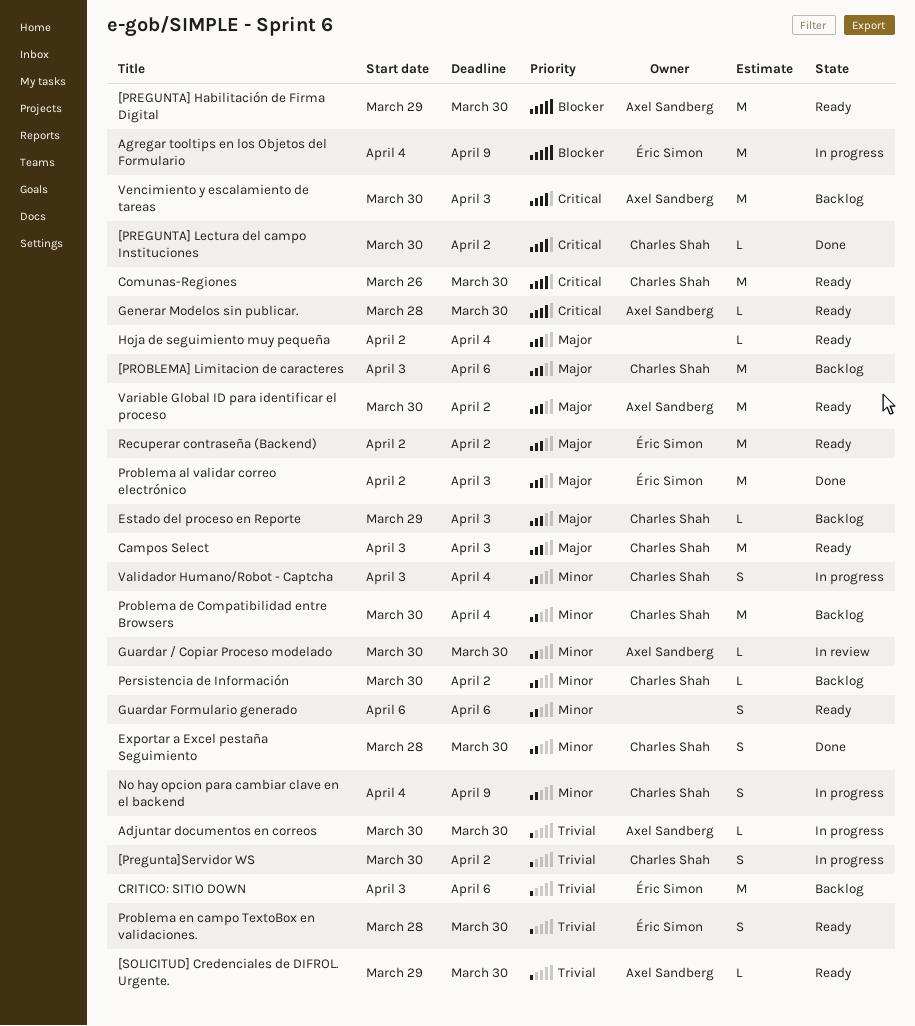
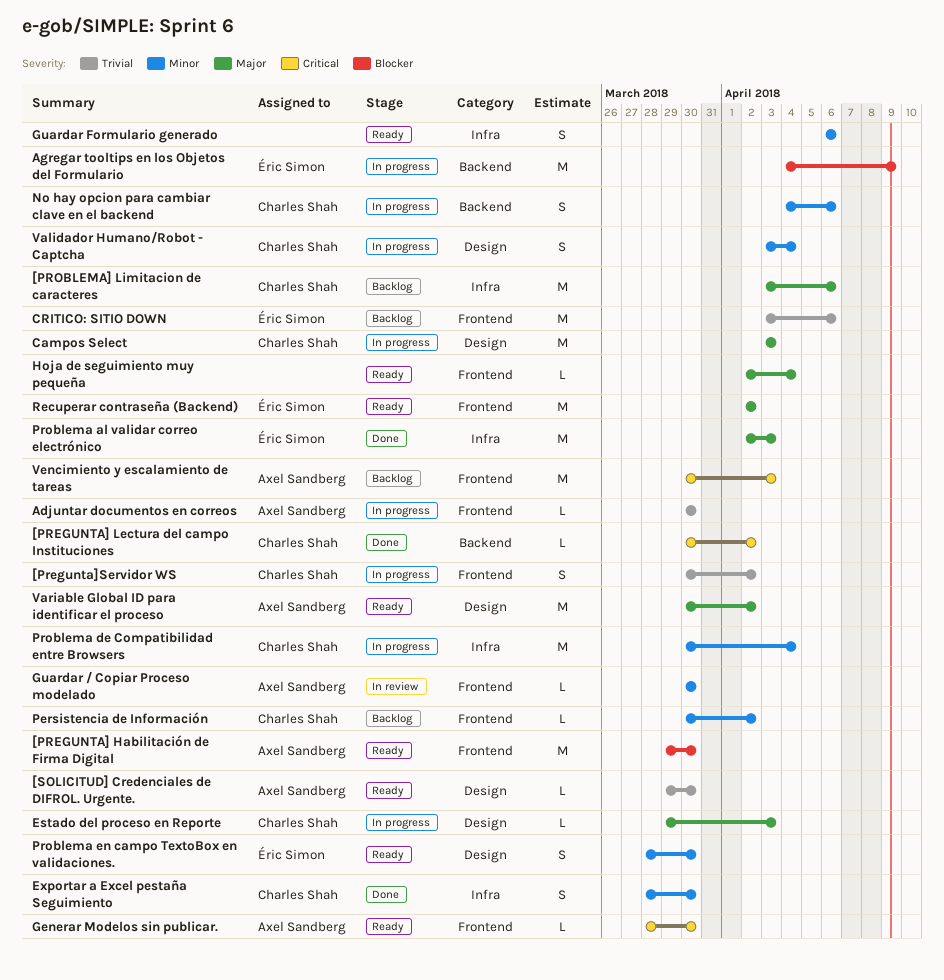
Campos Select, status: Ready -> In progress
Comunas-Regiones: present -> none
Estado del proceso en Reporte, status: Backlog -> In progress
No hay opcion para cambiar clave en el backend, due: Apr 9 -> Apr 6
Problema de Compatibilidad entre Browsers, status: Backlog -> In progress
Problema en campo TextoBox en validaciones., priority: Trivial -> Minor

